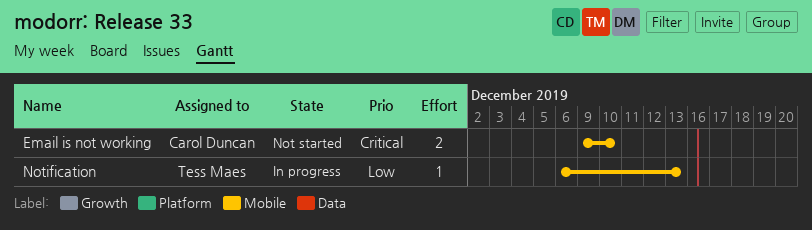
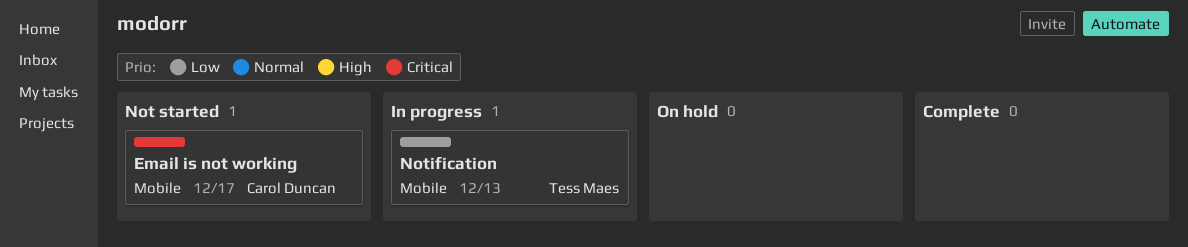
Email is not working, due: Dec 10 -> Dec 17

